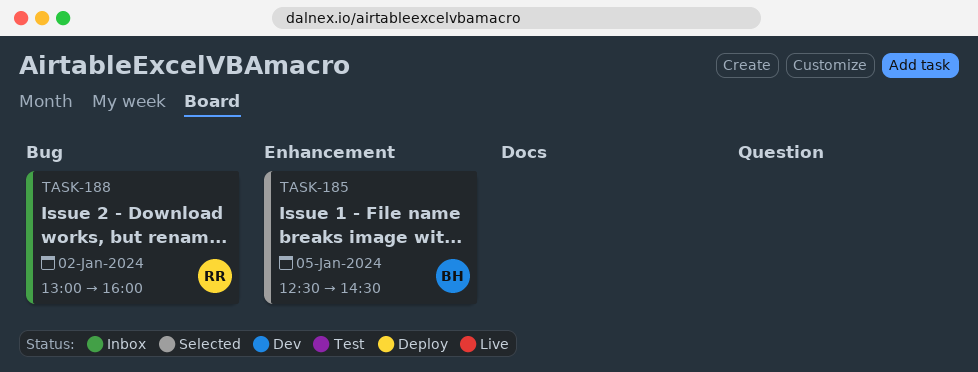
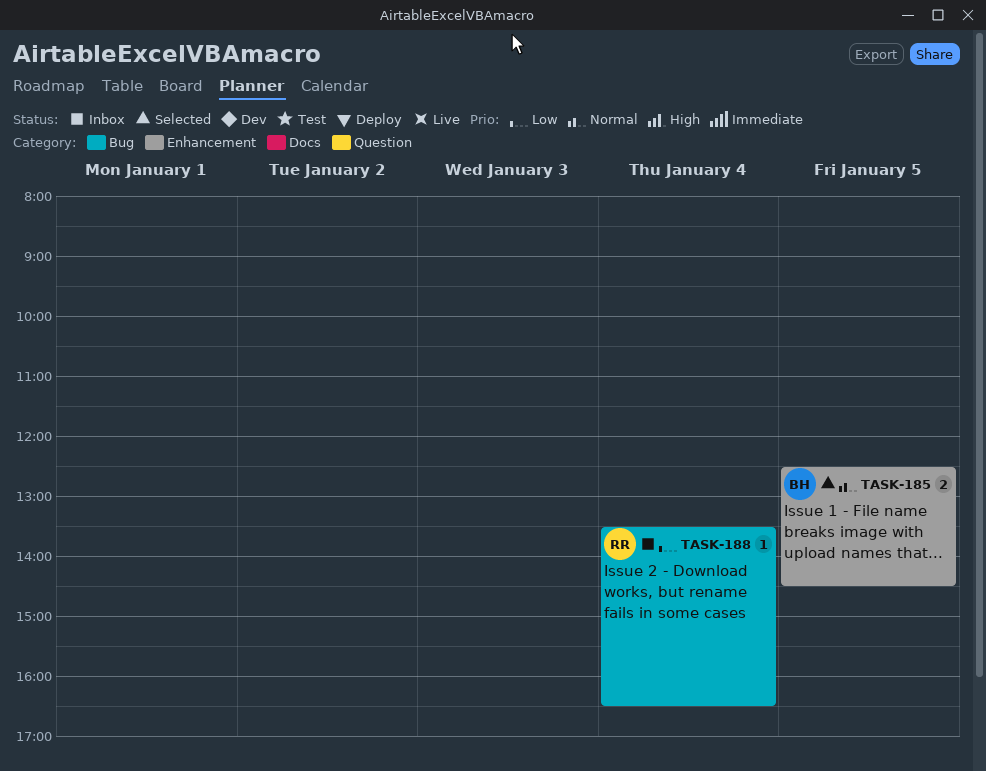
TASK-188, day: Jan 2 -> Jan 4
TASK-188, begins: 13:00 -> 13:30
TASK-188, ends: 16:00 -> 16:30

